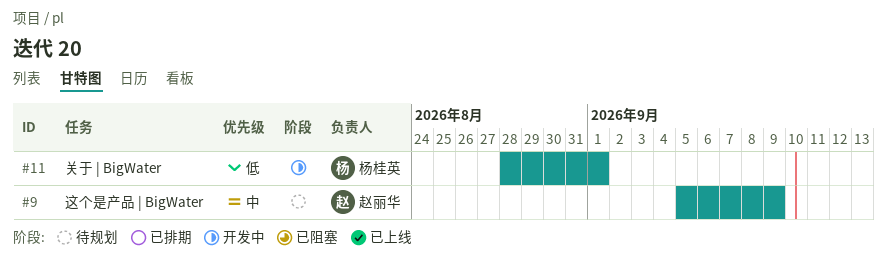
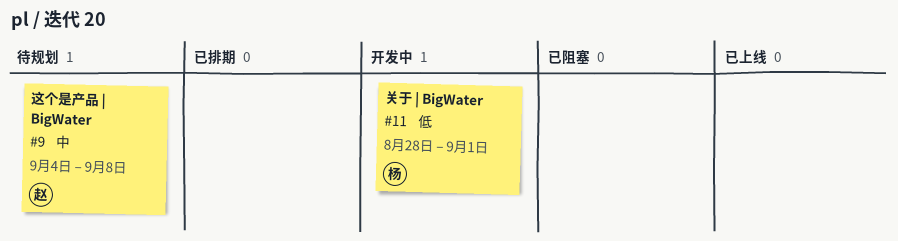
#9, start: Sep 5 -> Sep 4
#9, due: Sep 9 -> Sep 8

